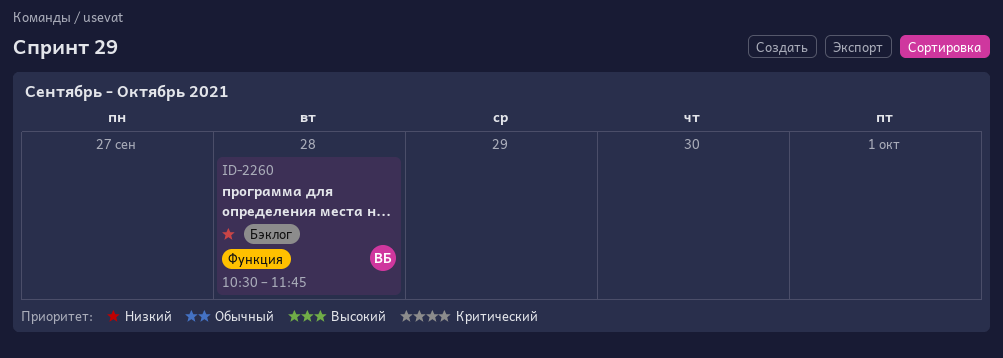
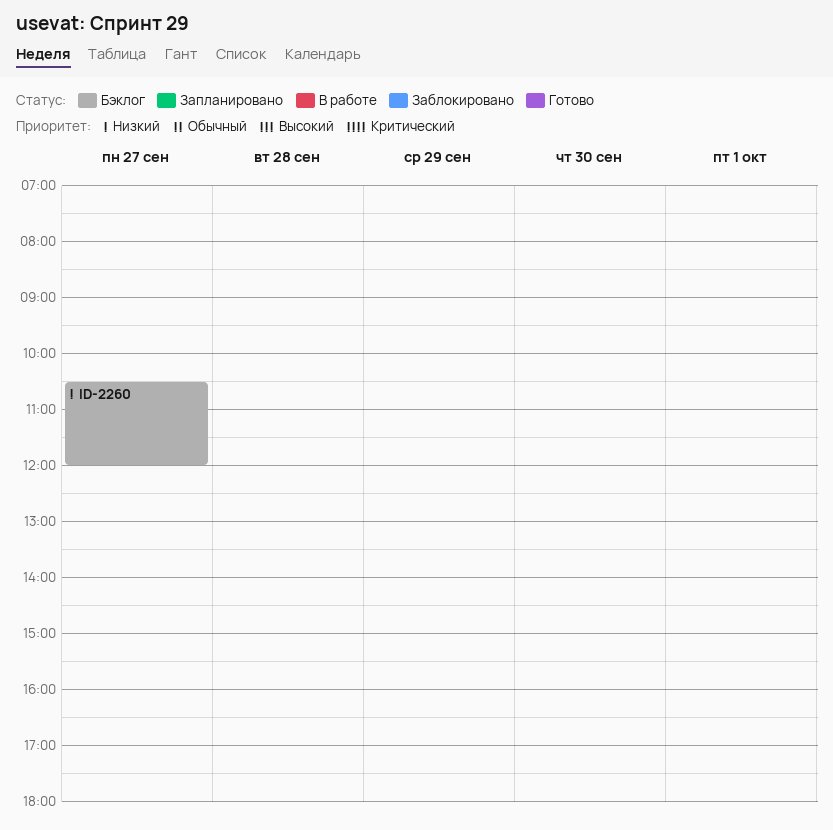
ID-2260, day: Sep 28 -> Sep 27
ID-2260, ends: 11:45 -> 12:00

